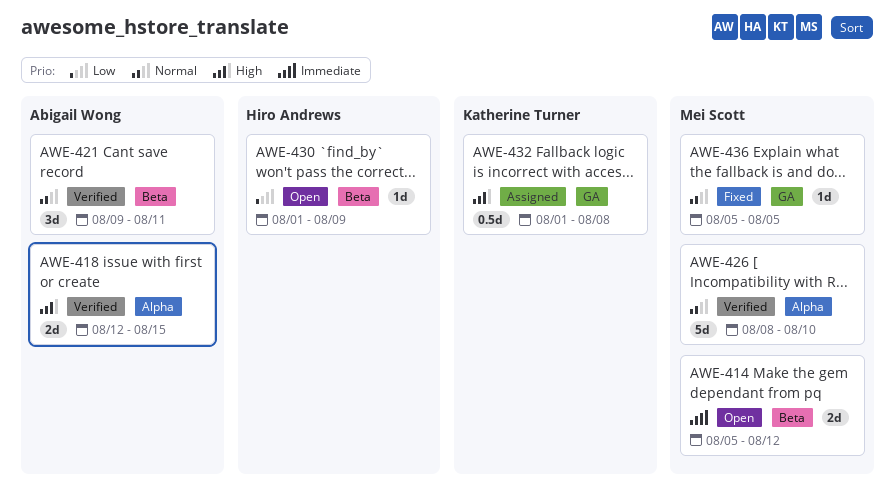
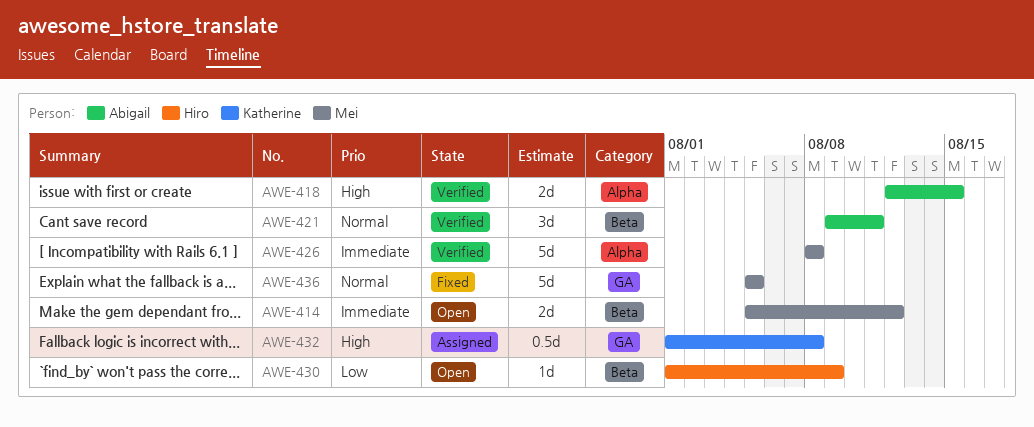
AWE-426, priority: Normal -> Immediate
AWE-426, due: Aug 10 -> Aug 8
AWE-436, estimate: 1d -> 5d

